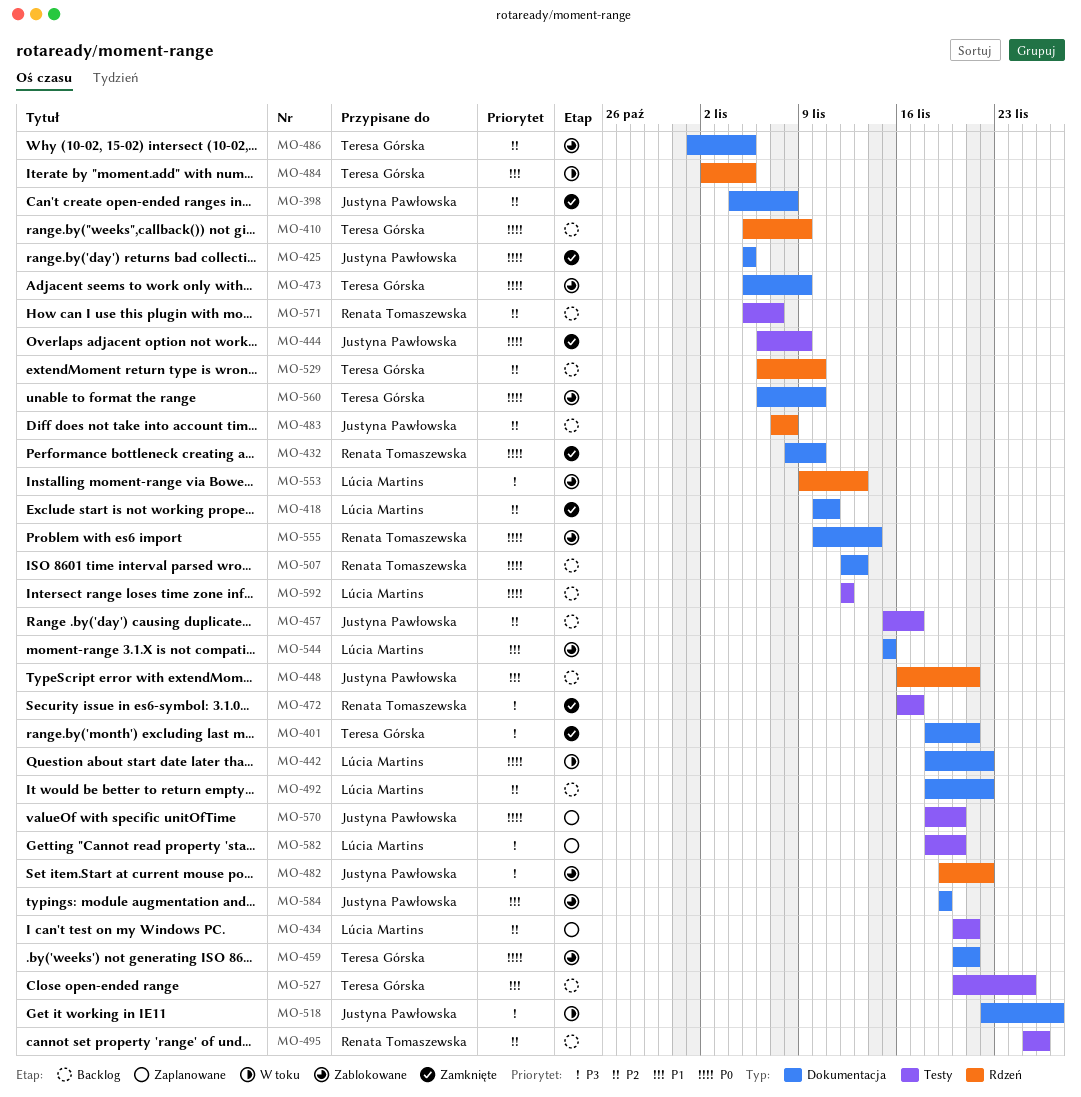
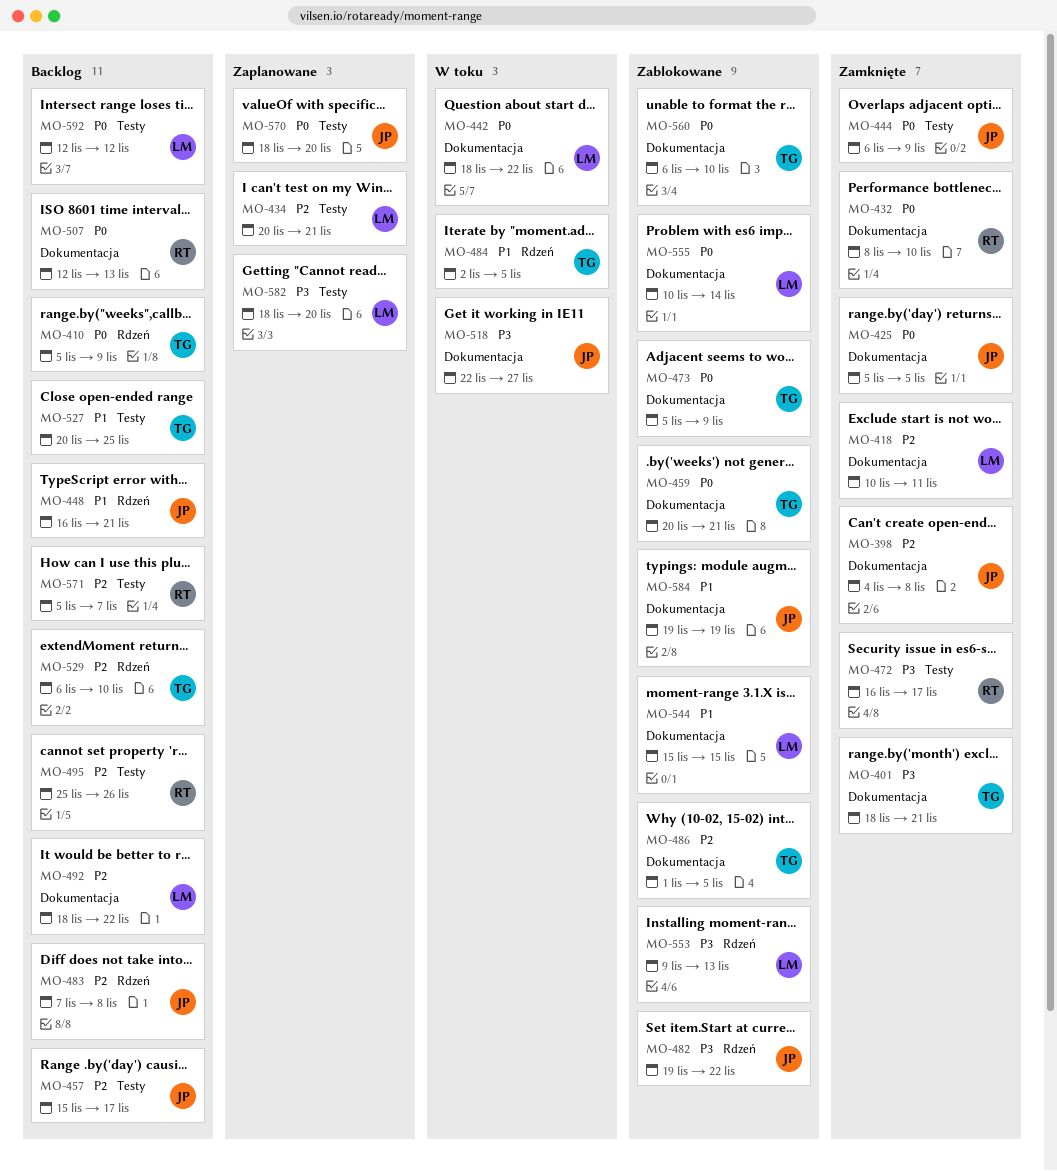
MO-555, owner: Renata Tomaszewska -> Lúcia Martins

